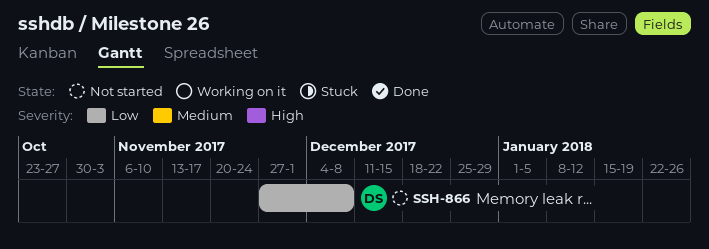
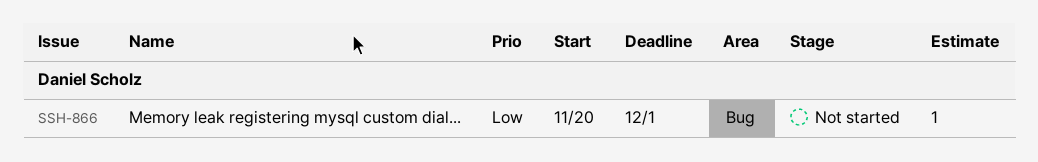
SSH-866, start: Nov 27 -> Nov 20
SSH-866, due: Dec 8 -> Dec 1

